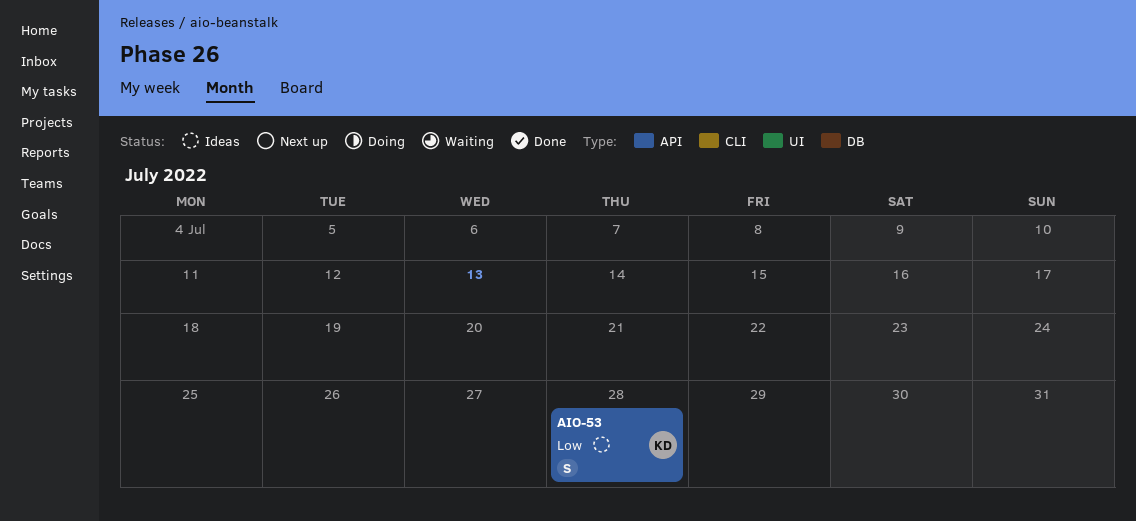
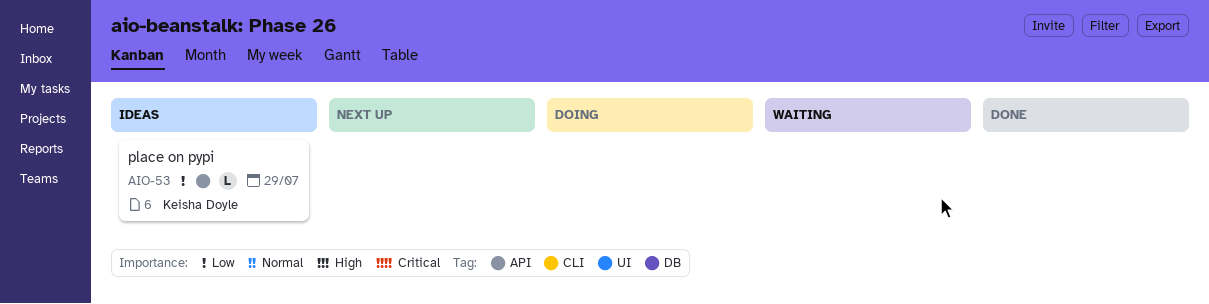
AIO-53, estimate: S -> L
AIO-53, due: Jul 28 -> Jul 29

